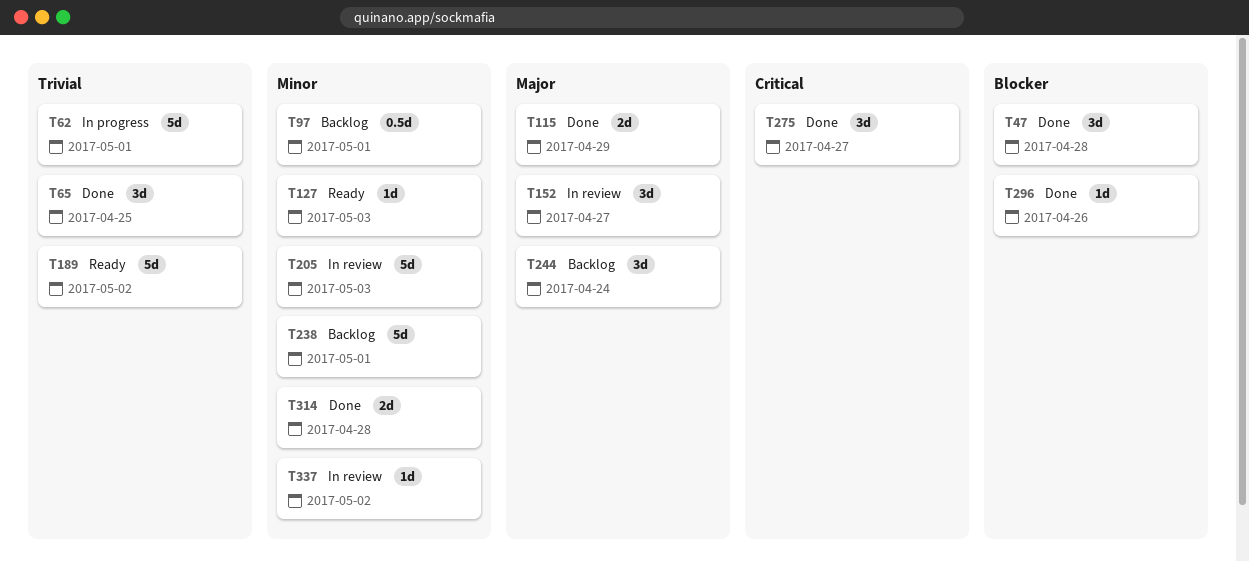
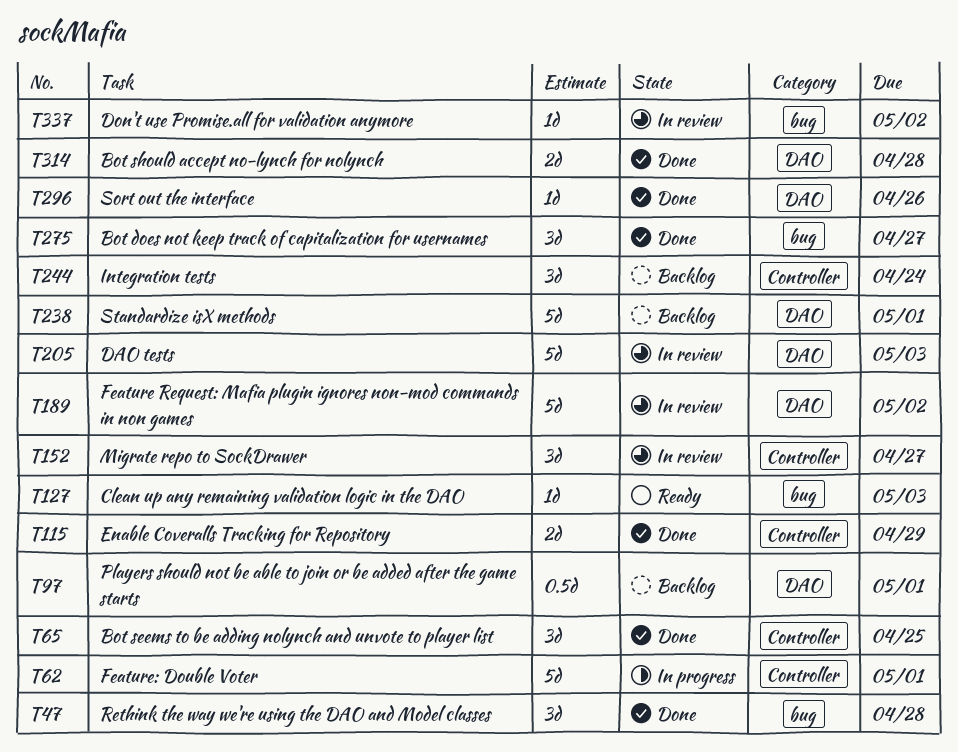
T189, status: Ready -> In review

